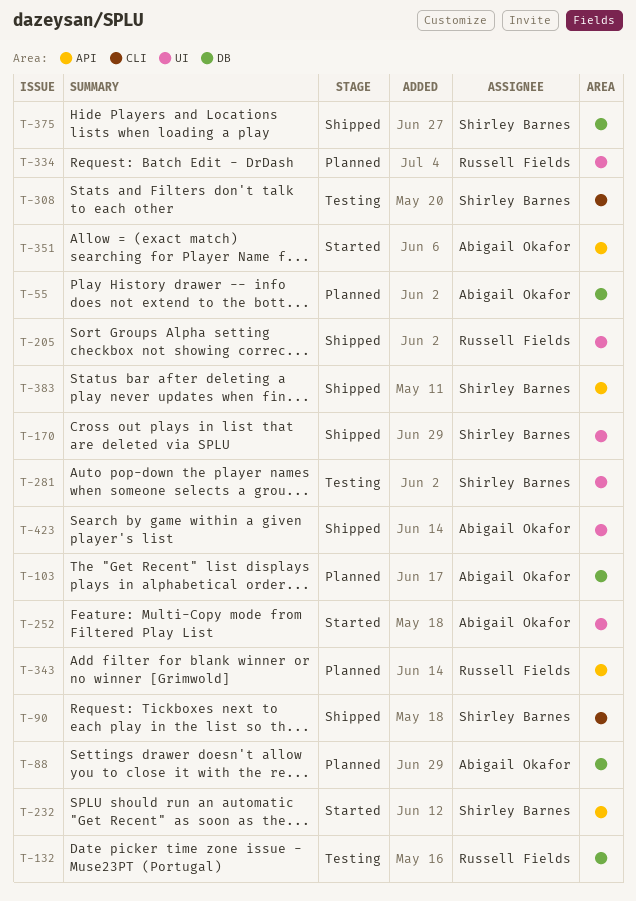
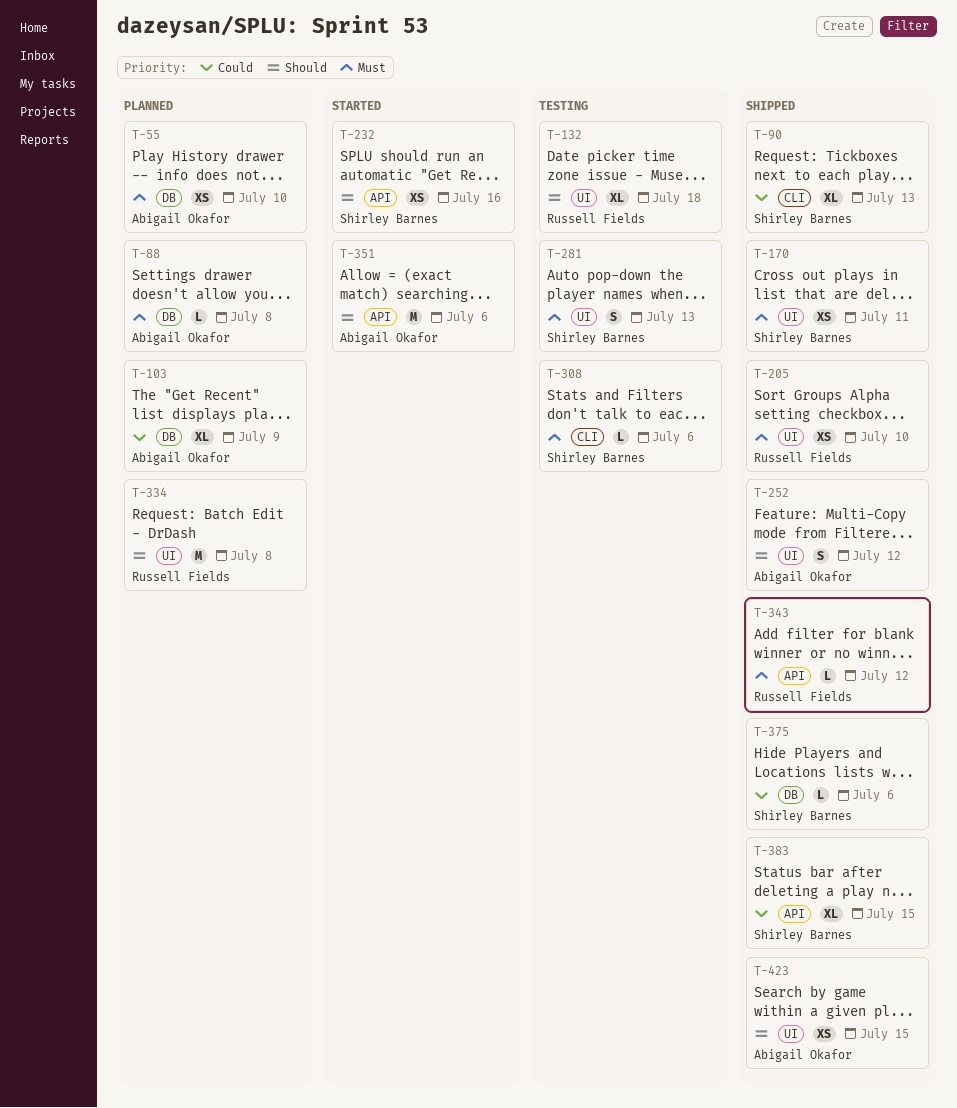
T-132, label: DB -> UI
T-252, status: Started -> Shipped
T-343, status: Planned -> Shipped

